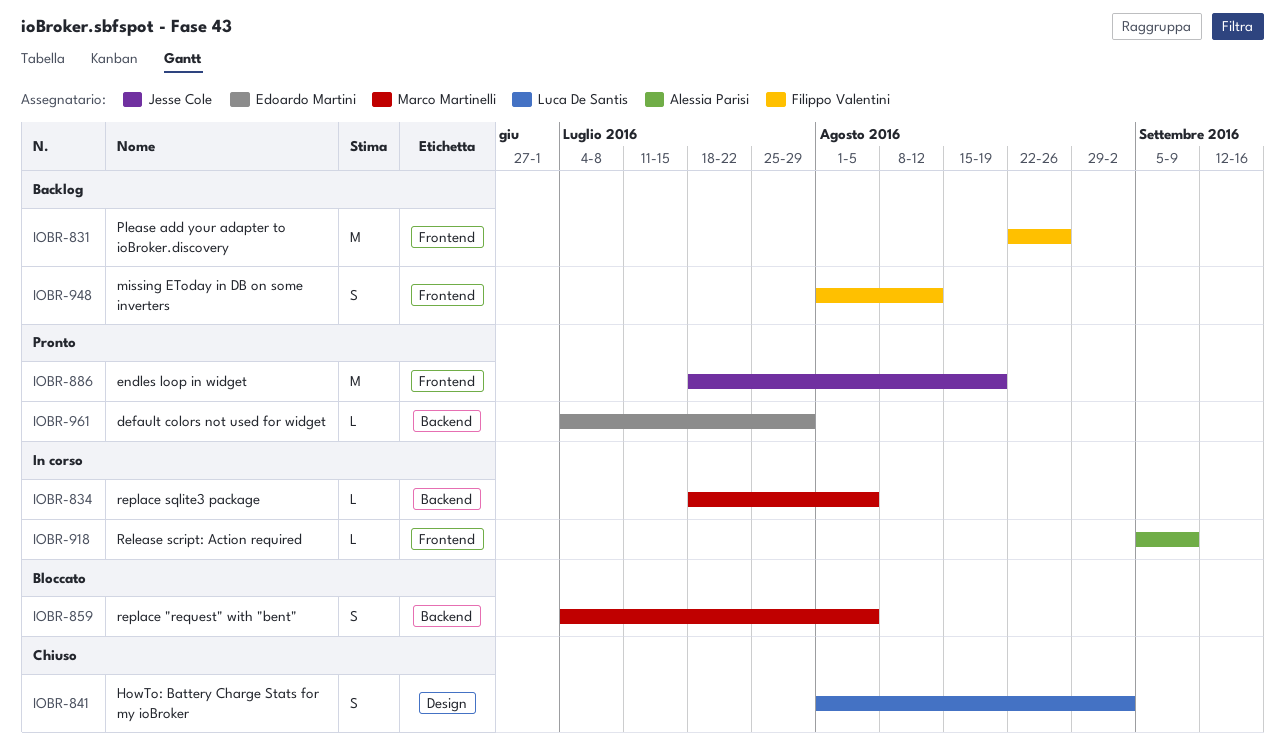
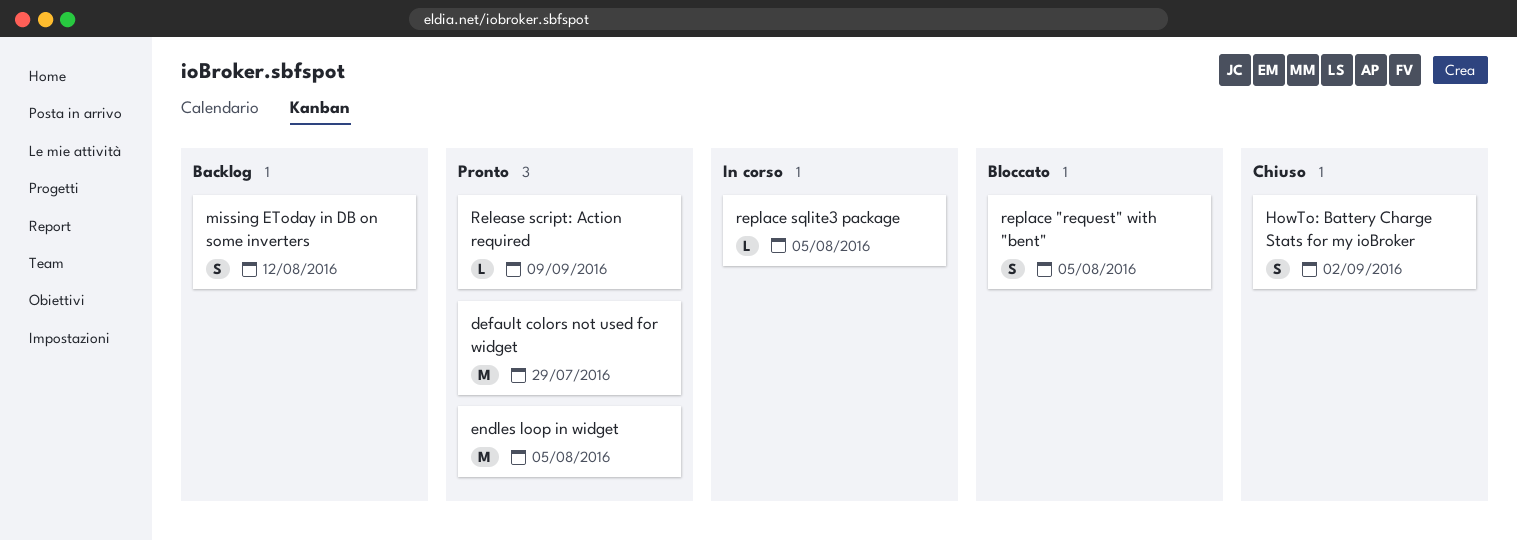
default colors not used for widget, estimate: L -> M
endles loop in widget, due: Aug 19 -> Aug 5
Please add your adapter to ioBroker.discovery: present -> none
Release script: Action required, status: In corso -> Pronto

